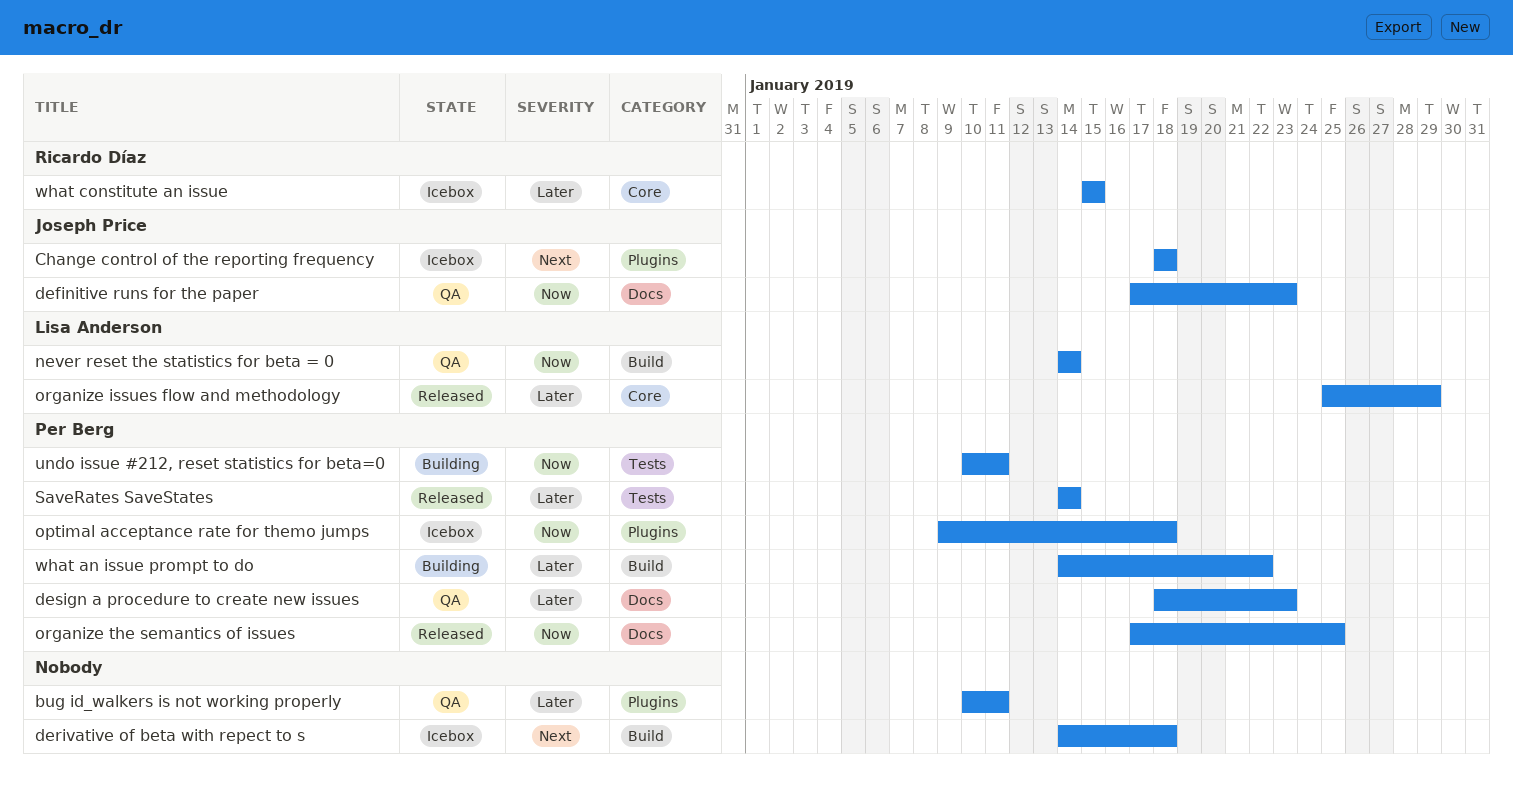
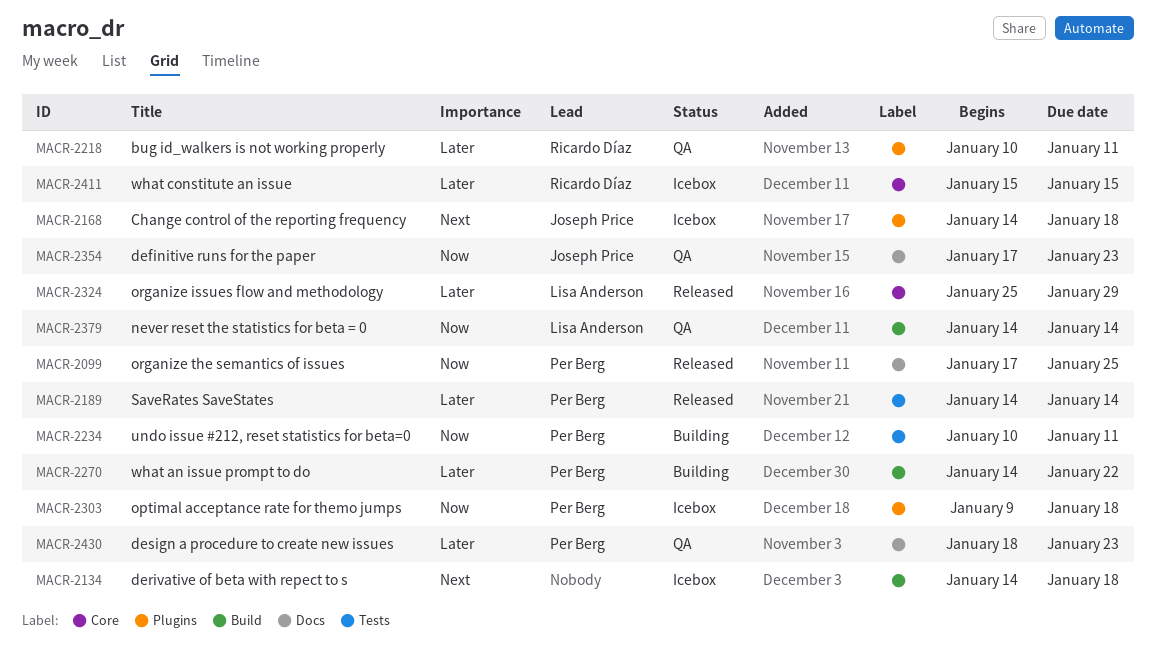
bug id_walkers is not working properly, owner: none -> Ricardo Díaz
Change control of the reporting frequency, start: Jan 18 -> Jan 14

